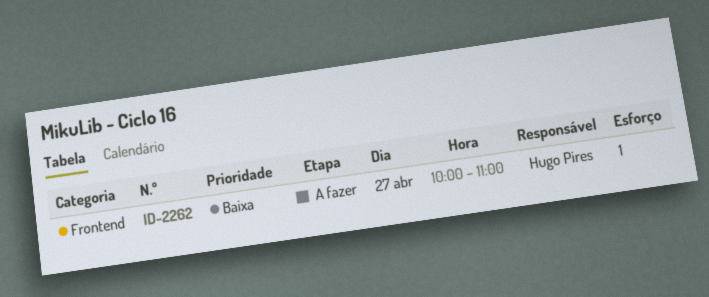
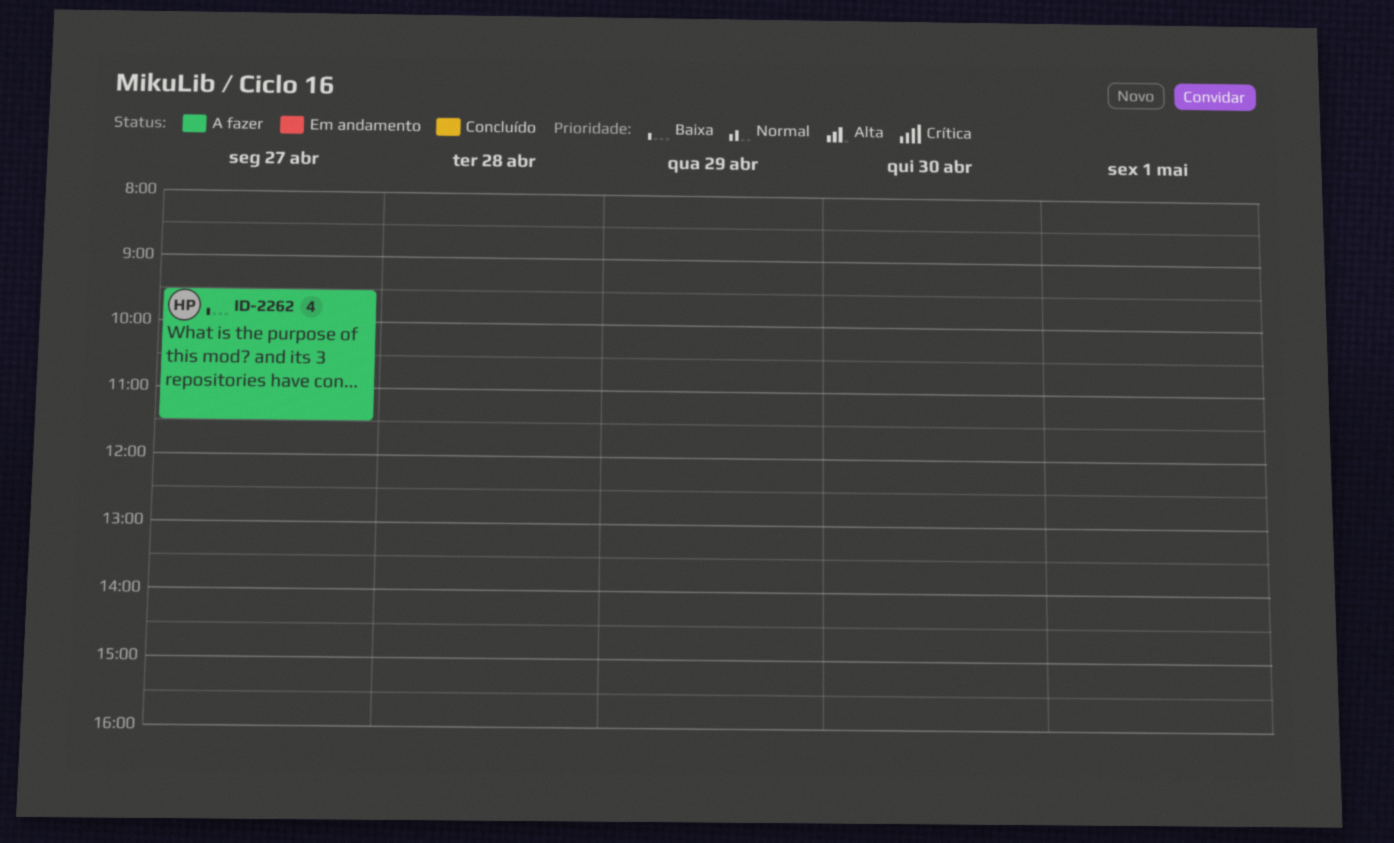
ID-2262, estimate: 1 -> 4
ID-2262, begins: 10:00 -> 09:30
ID-2262, ends: 11:00 -> 11:30

